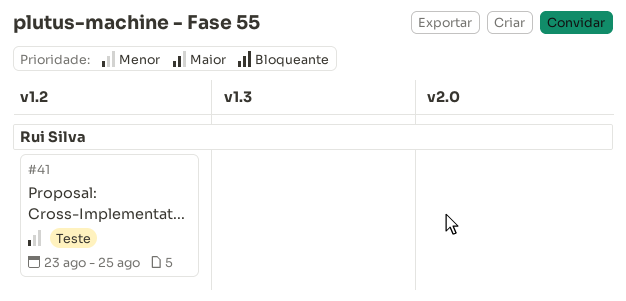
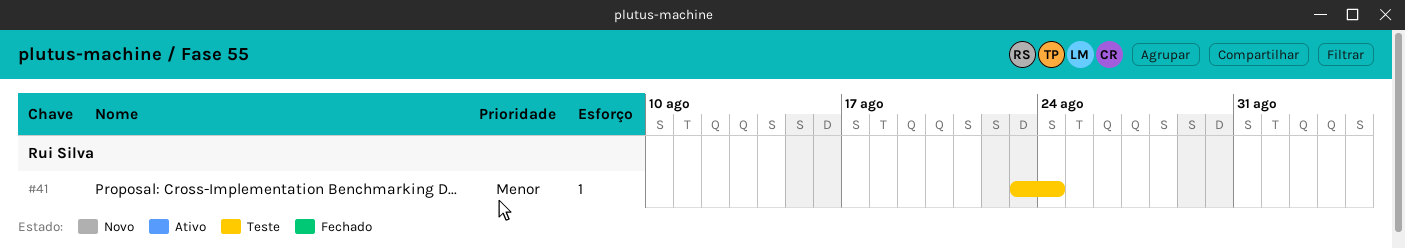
#41, due: Aug 25 -> Aug 24

